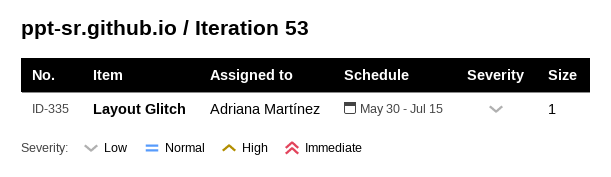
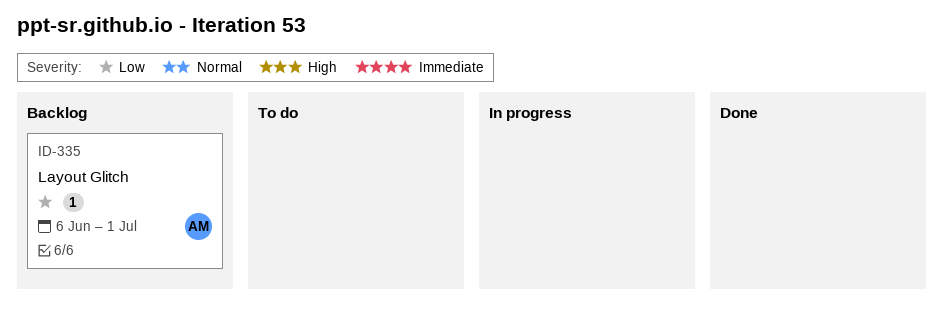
ID-335, start: May 30 -> Jun 6
ID-335, due: Jul 15 -> Jul 1

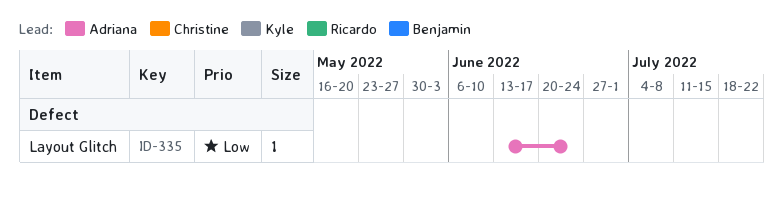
ID-335, start: Jun 6 -> Jun 13
ID-335, due: Jul 1 -> Jun 24

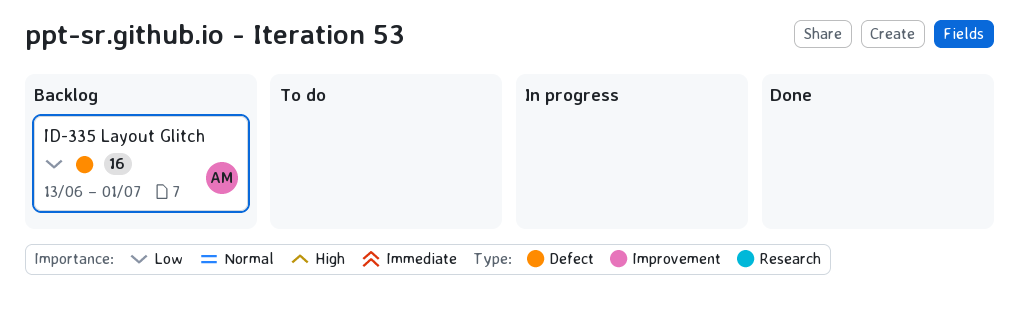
ID-335, estimate: 1 -> 16
ID-335, due: Jun 24 -> Jul 1

